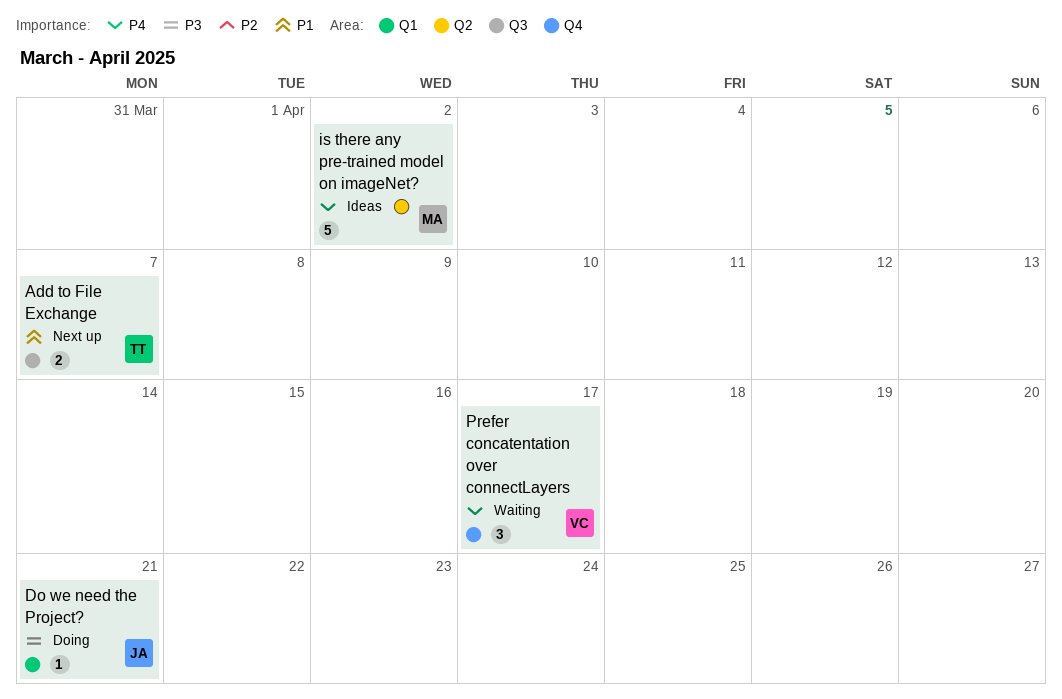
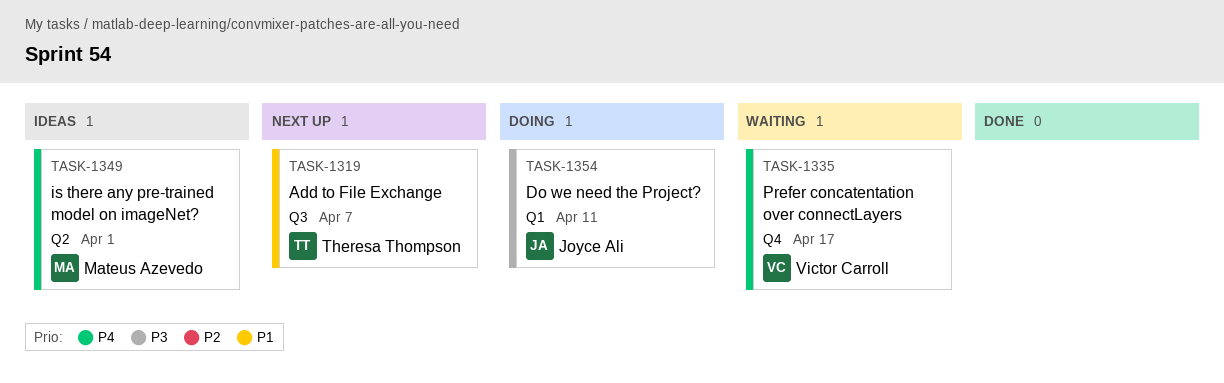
Do we need the Project?, due: Apr 21 -> Apr 11
is there any pre-trained model on imageNet?, due: Apr 2 -> Apr 1

